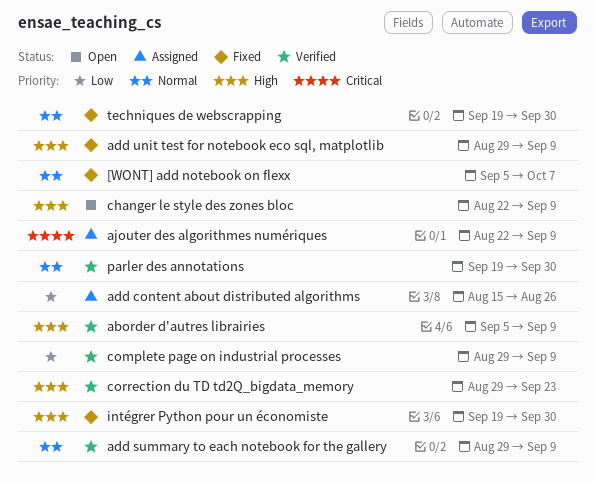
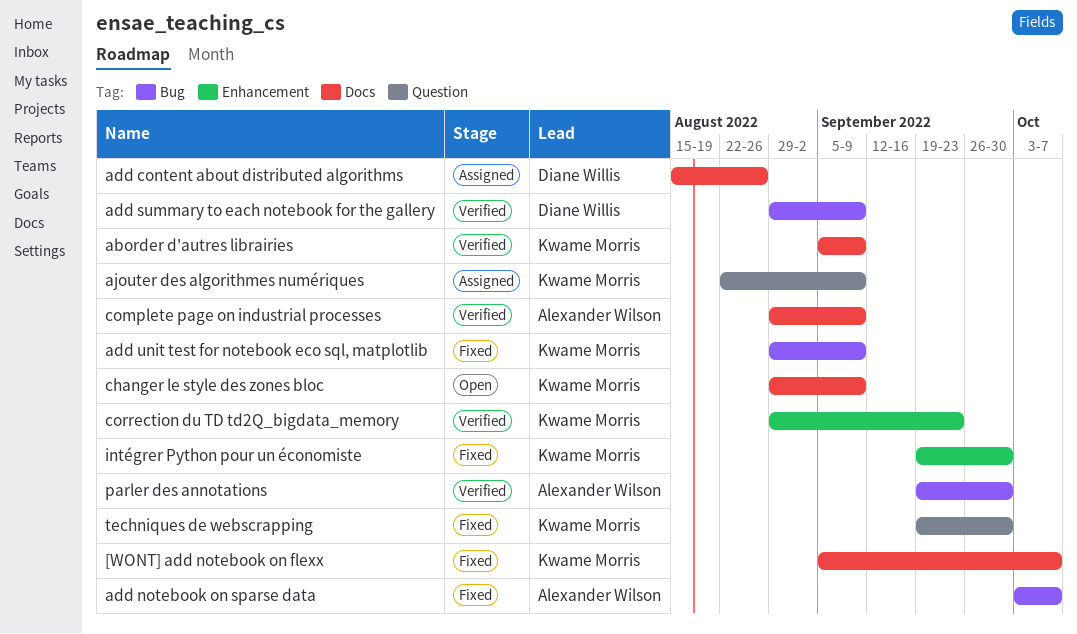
add notebook on sparse data: none -> present
changer le style des zones bloc, start: Aug 22 -> Aug 29

